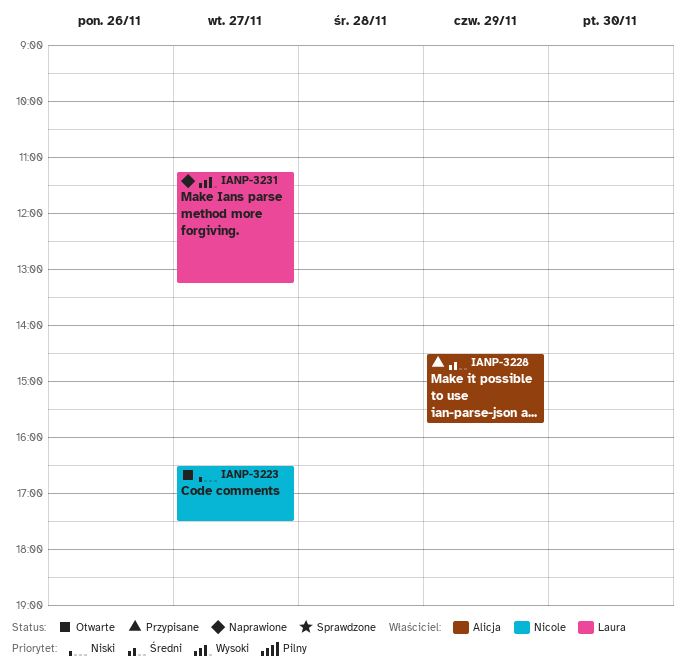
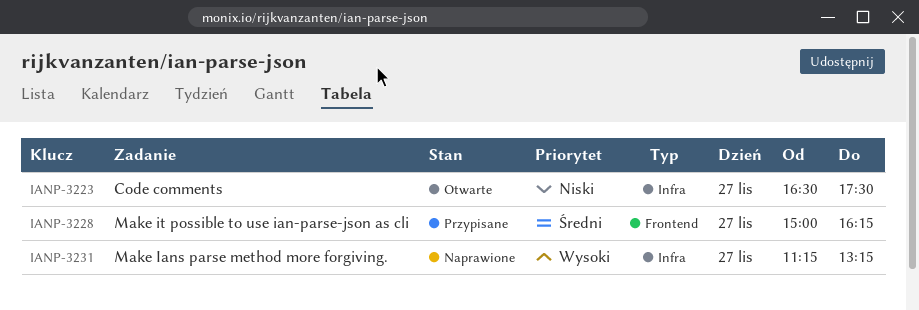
IANP-3228, day: Nov 29 -> Nov 27
IANP-3228, begins: 14:30 -> 15:00
IANP-3228, ends: 15:45 -> 16:15

